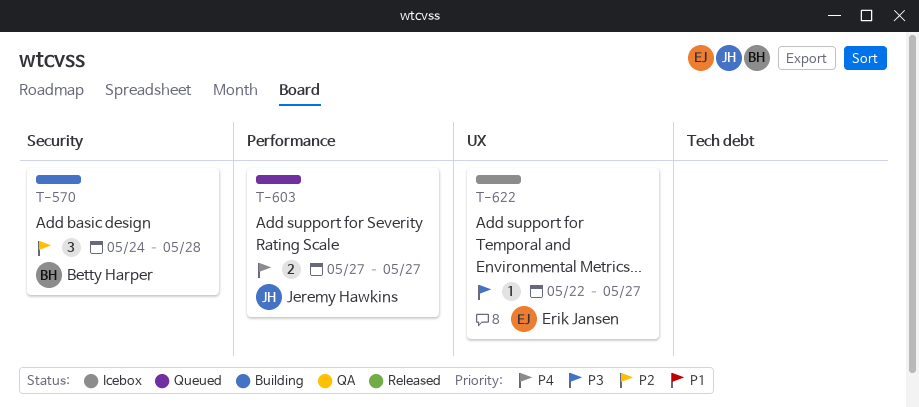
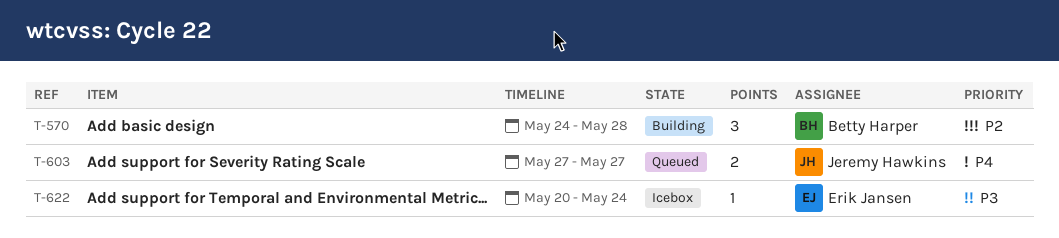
T-622, start: May 22 -> May 20
T-622, due: May 27 -> May 24

